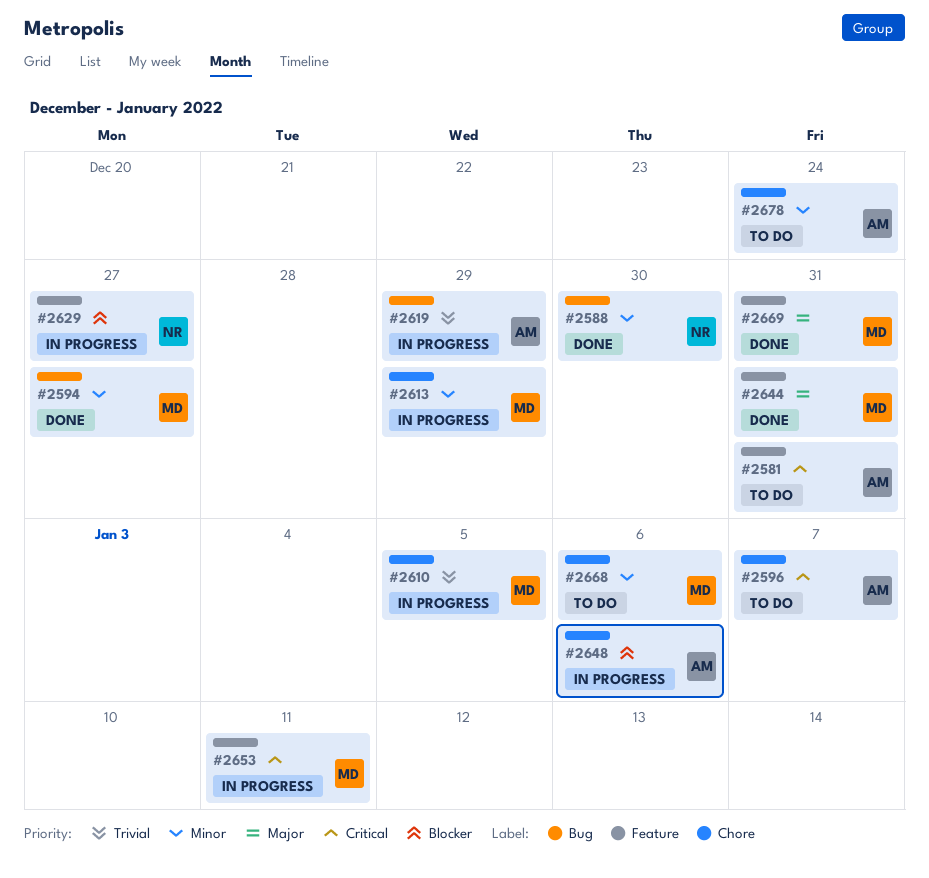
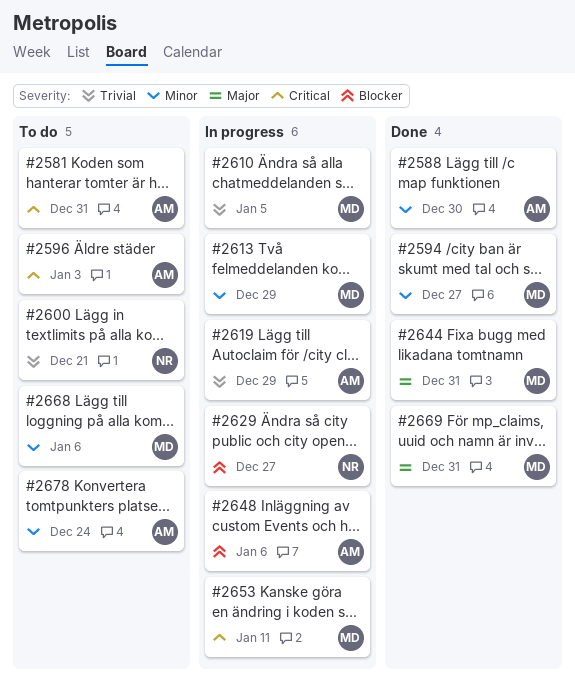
#2588, owner: NR -> AM
#2596, due: Jan 7 -> Jan 3
#2600: none -> present

